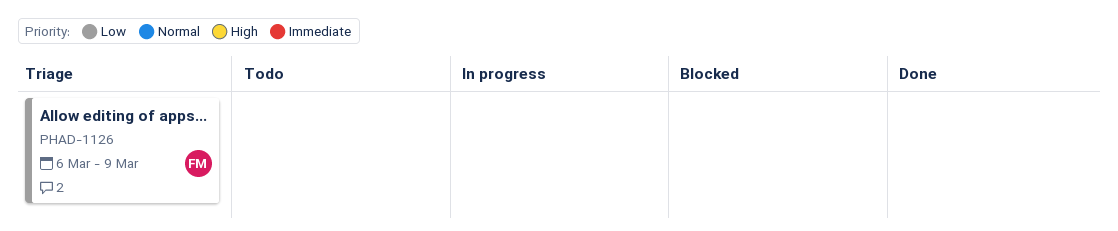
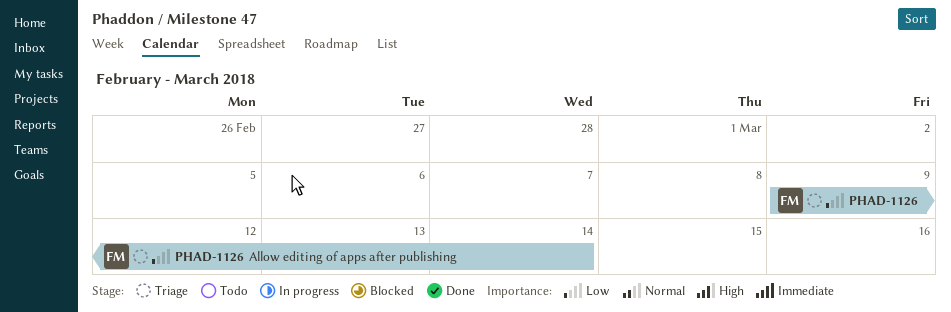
PHAD-1126, start: Mar 6 -> Mar 9
PHAD-1126, due: Mar 9 -> Mar 14

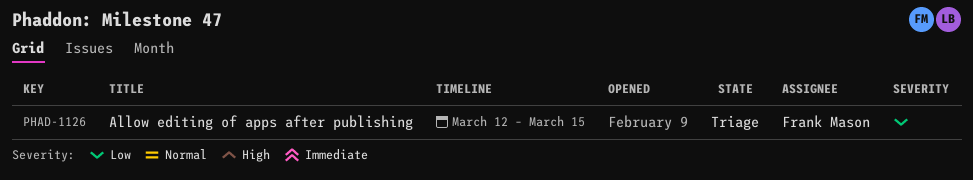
PHAD-1126, start: Mar 9 -> Mar 12
PHAD-1126, due: Mar 14 -> Mar 15

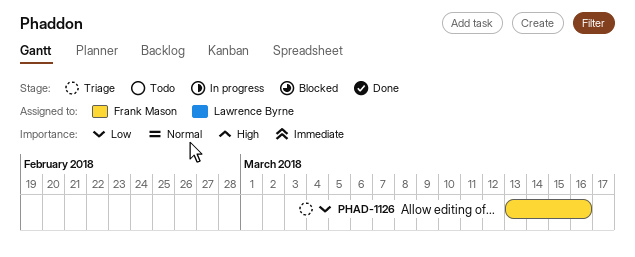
PHAD-1126, start: Mar 12 -> Mar 13
PHAD-1126, due: Mar 15 -> Mar 16

